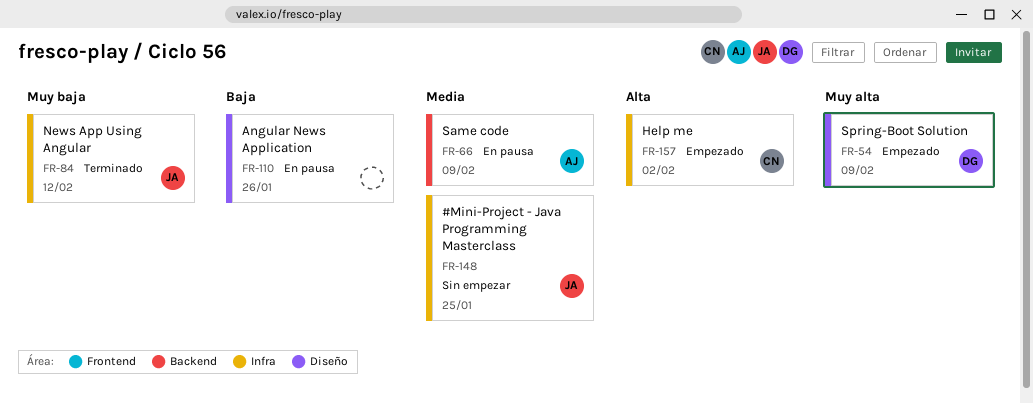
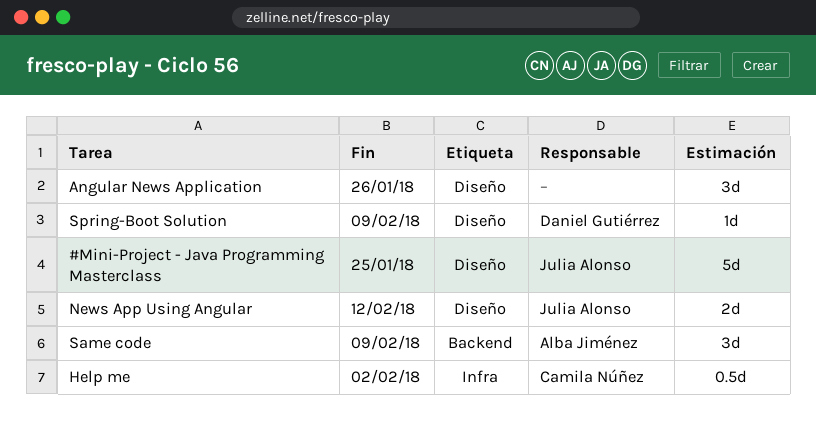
#Mini-Project - Java Programming Masterclass, label: Infra -> Diseño
News App Using Angular, label: Infra -> Diseño

